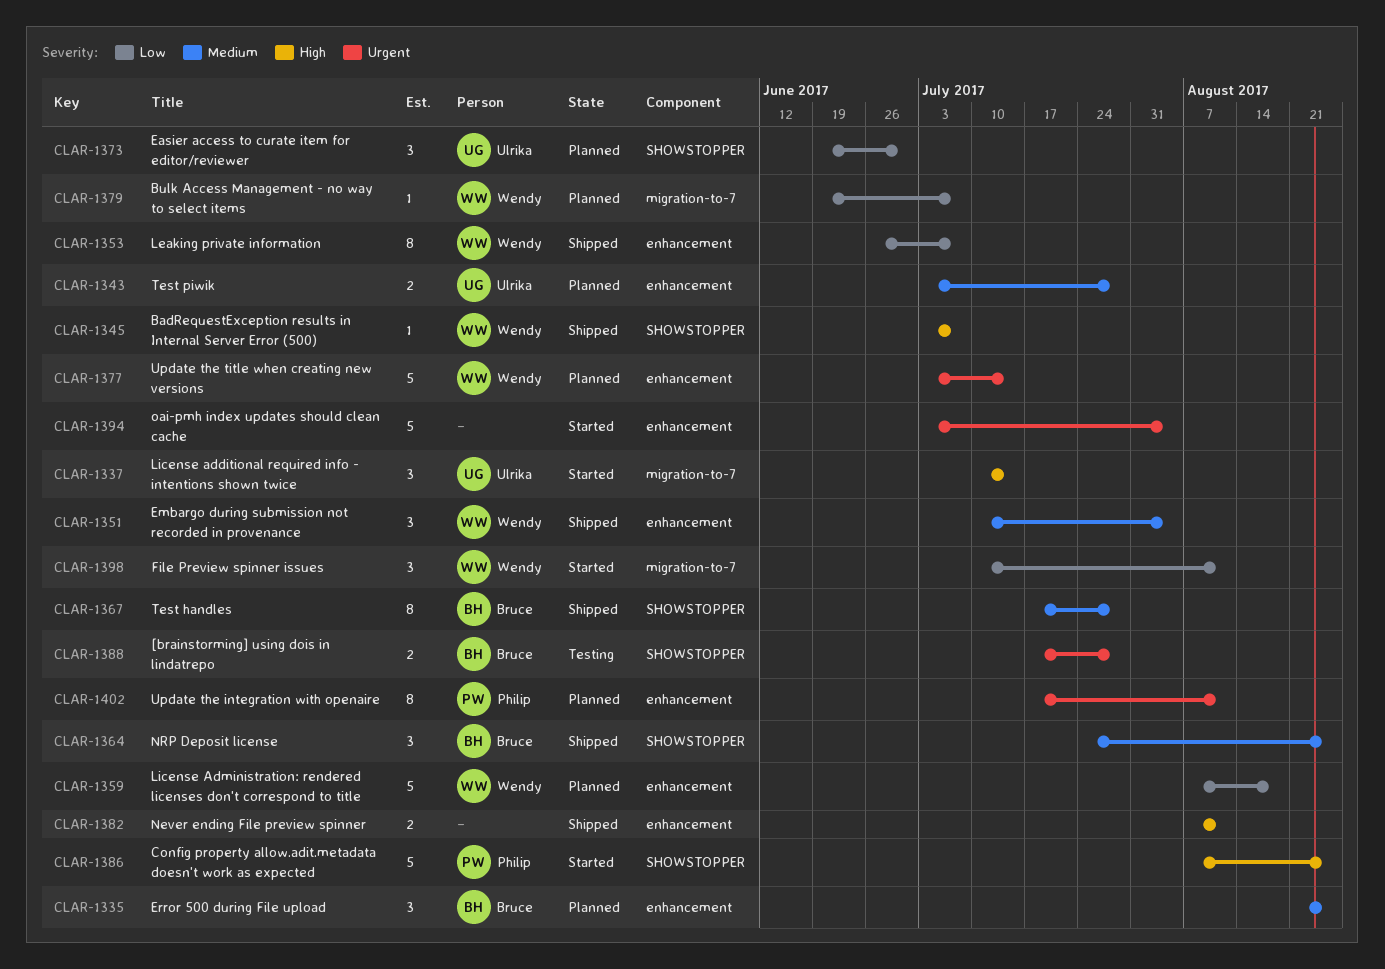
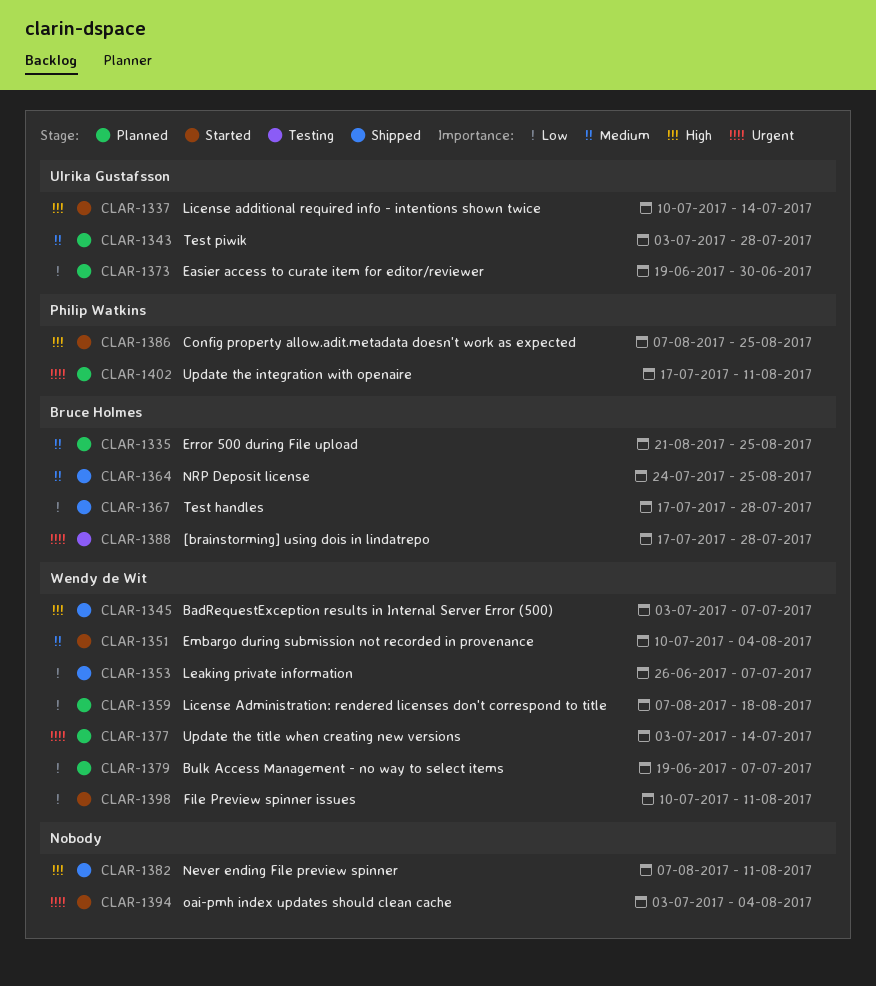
CLAR-1351, status: Shipped -> Started
CLAR-1367, priority: Medium -> Low

